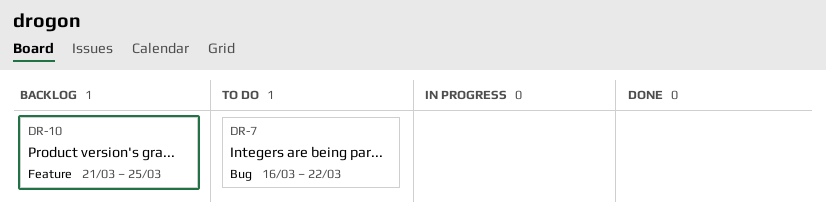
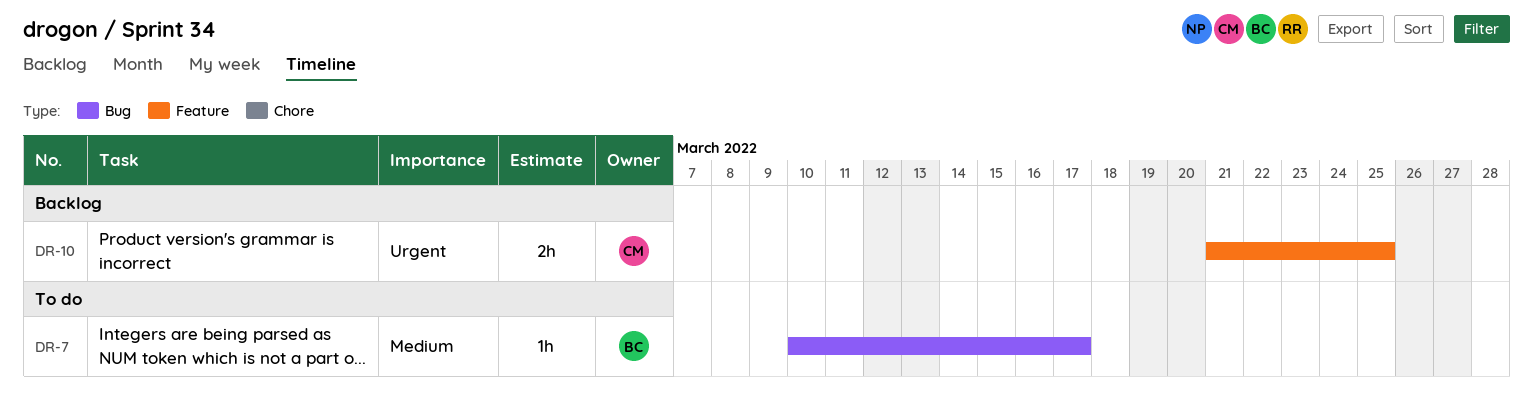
DR-7, start: Mar 16 -> Mar 10
DR-7, due: Mar 22 -> Mar 17

